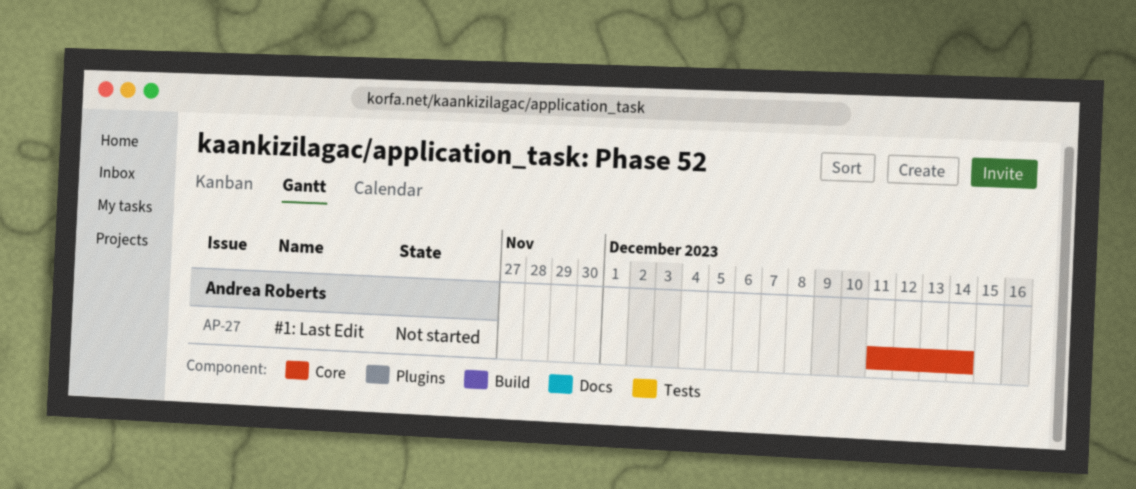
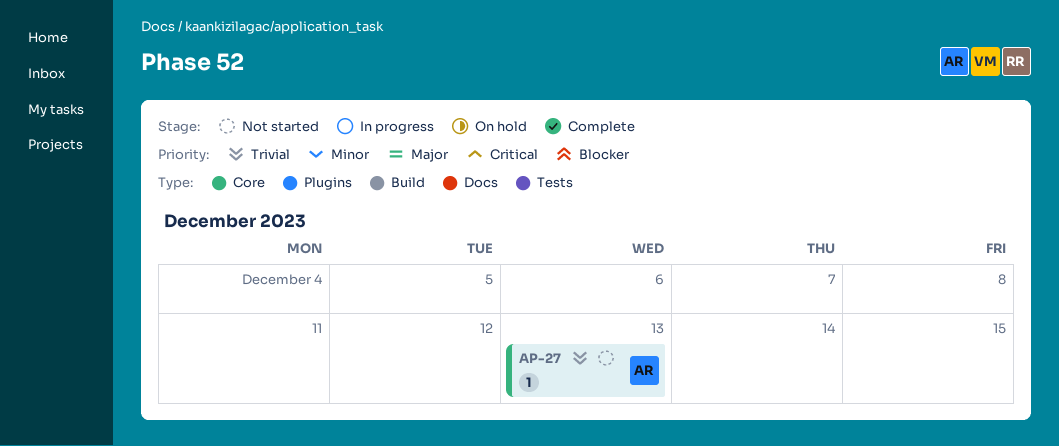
AP-27, due: Dec 14 -> Dec 13

